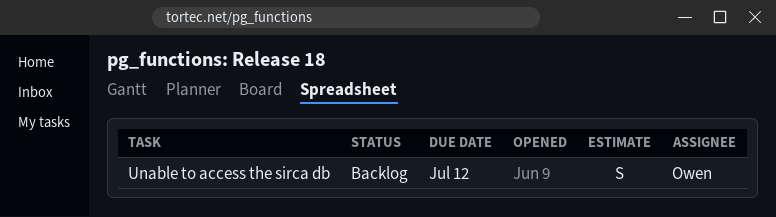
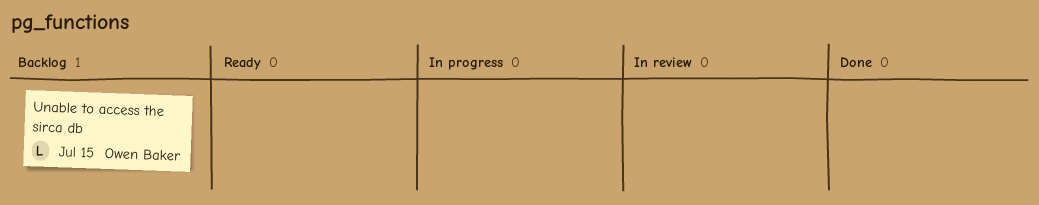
Unable to access the sirca db, estimate: S -> L
Unable to access the sirca db, due: Jul 12 -> Jul 15

